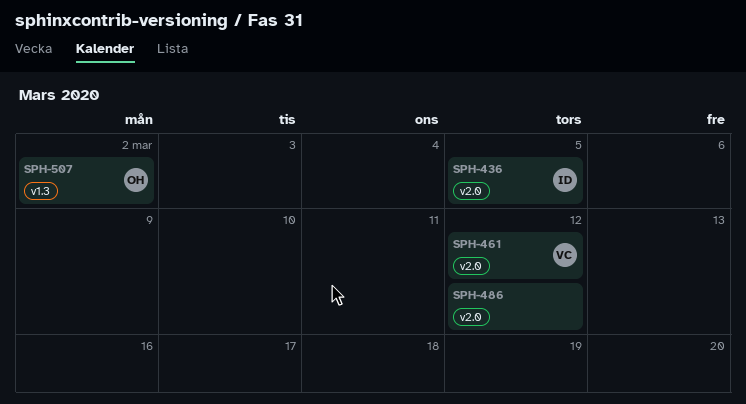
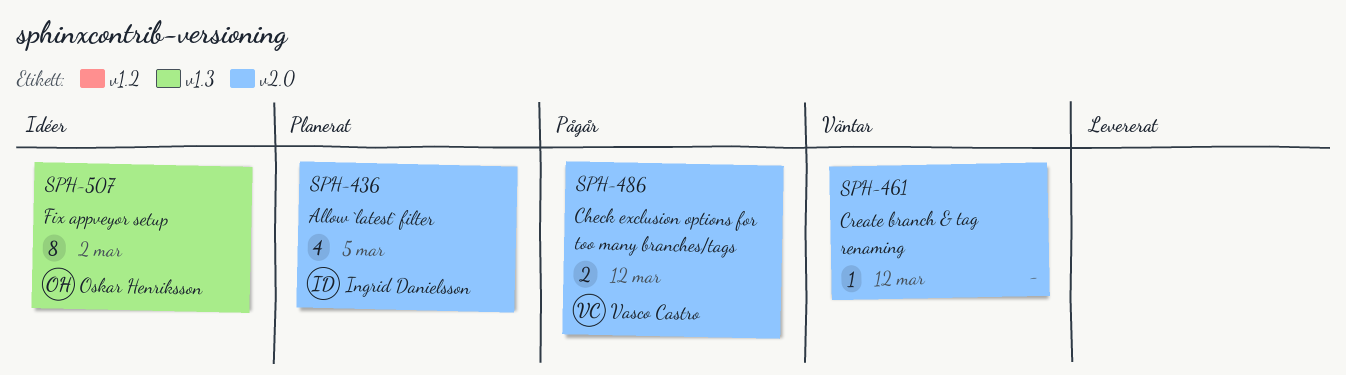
SPH-461, owner: Vasco Castro -> none
SPH-486, owner: none -> Vasco Castro

